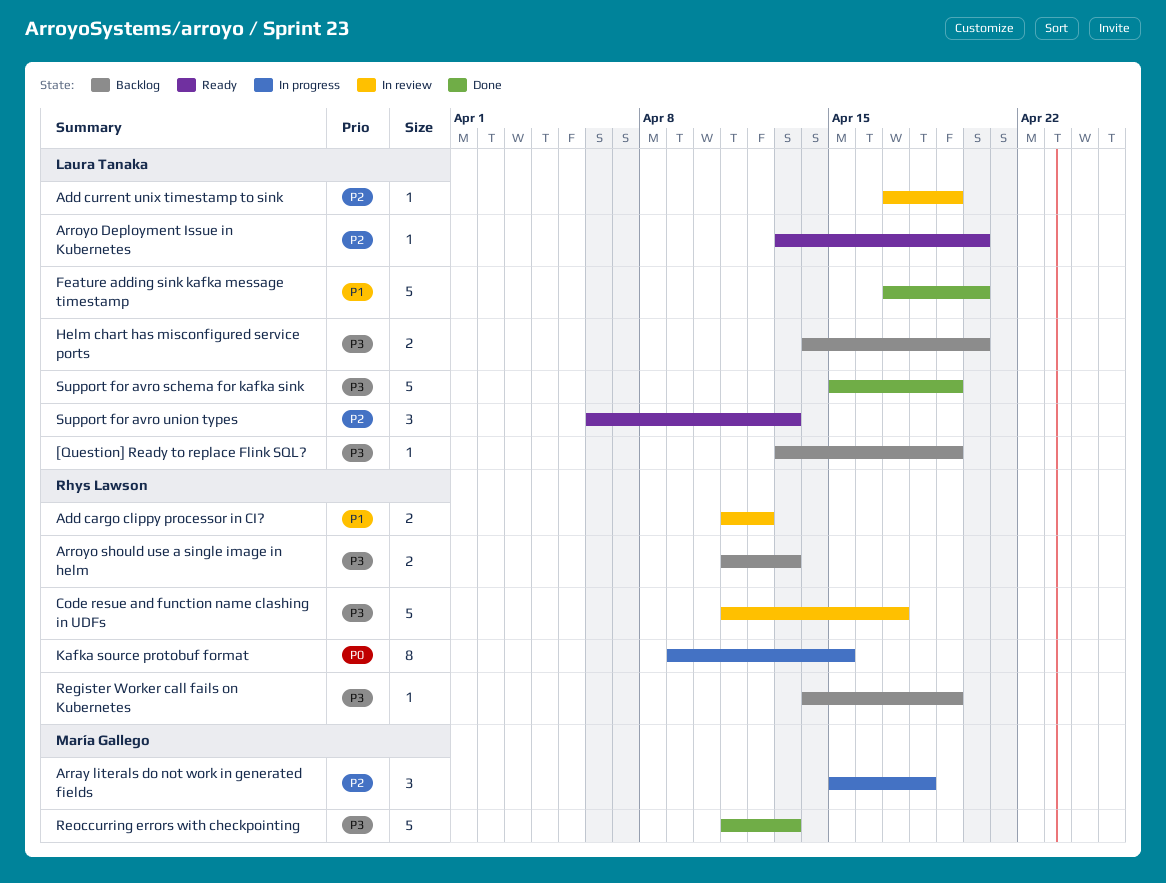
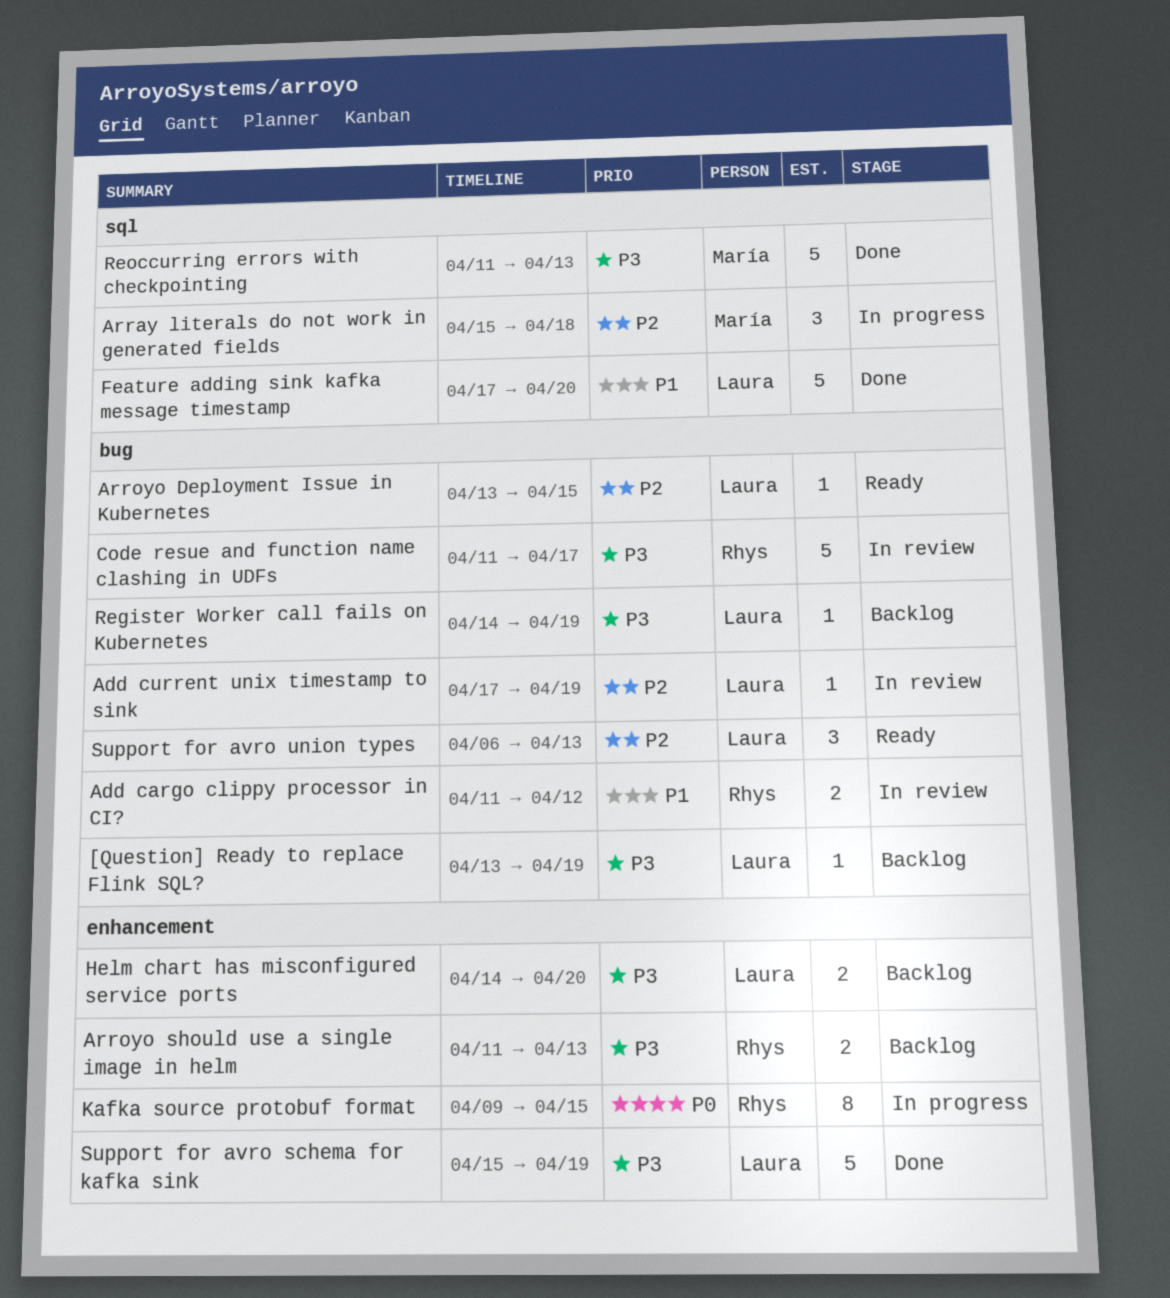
Arroyo Deployment Issue in Kubernetes, due: Apr 20 -> Apr 15
Register Worker call fails on Kubernetes, owner: Rhys Lawson -> Laura Tanaka

